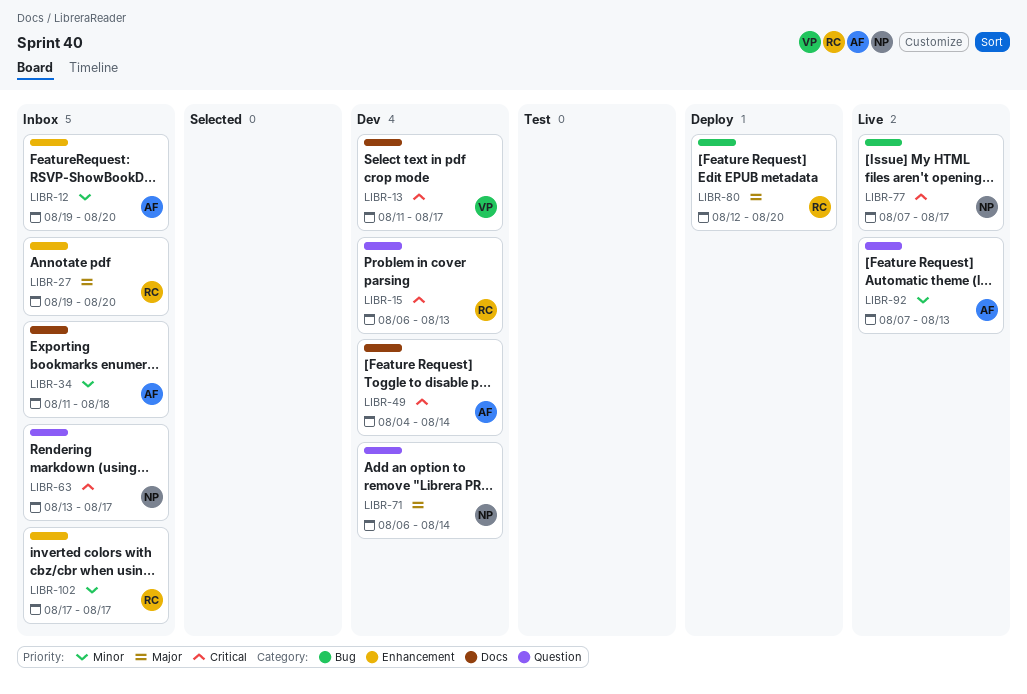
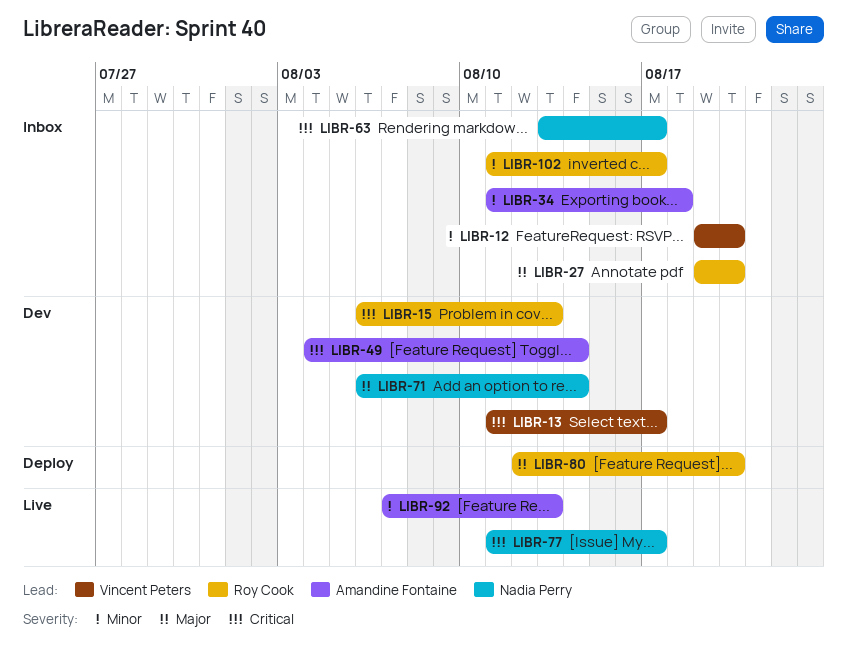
LIBR-12, owner: Amandine Fontaine -> Vincent Peters
LIBR-77, start: Aug 7 -> Aug 11
LIBR-102, start: Aug 17 -> Aug 11

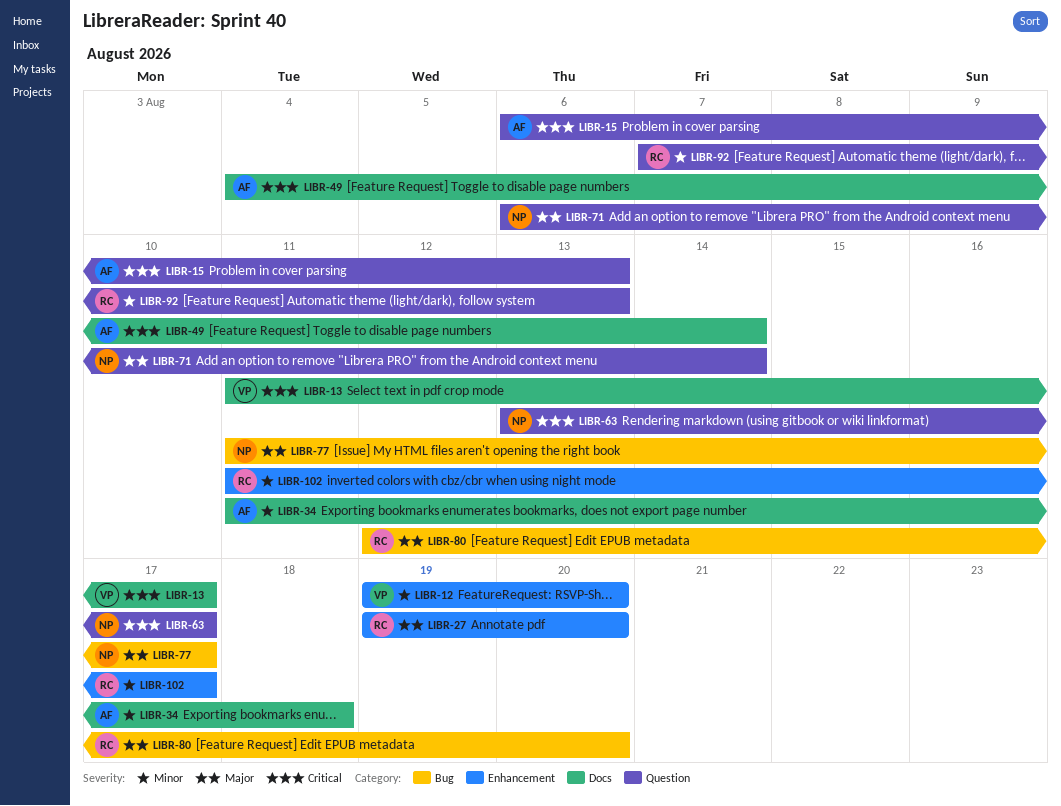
LIBR-15, owner: Roy Cook -> Amandine Fontaine
LIBR-77, priority: Critical -> Major
LIBR-92, owner: Amandine Fontaine -> Roy Cook

